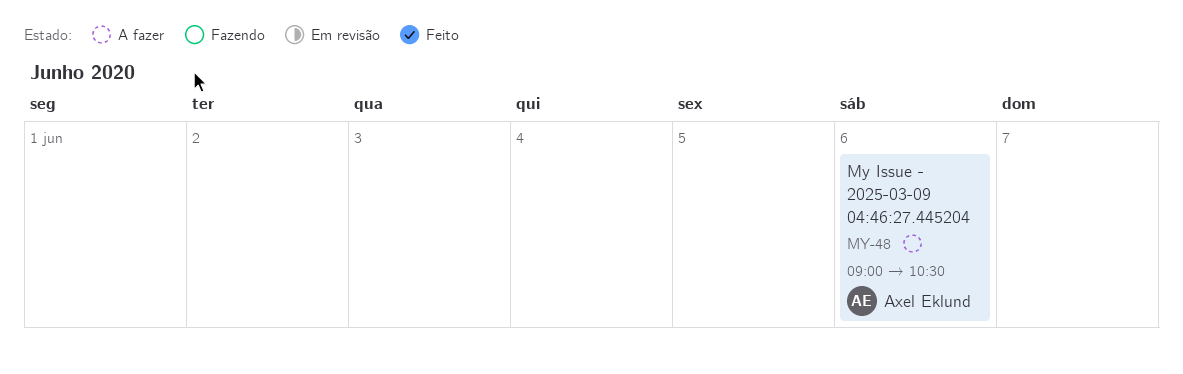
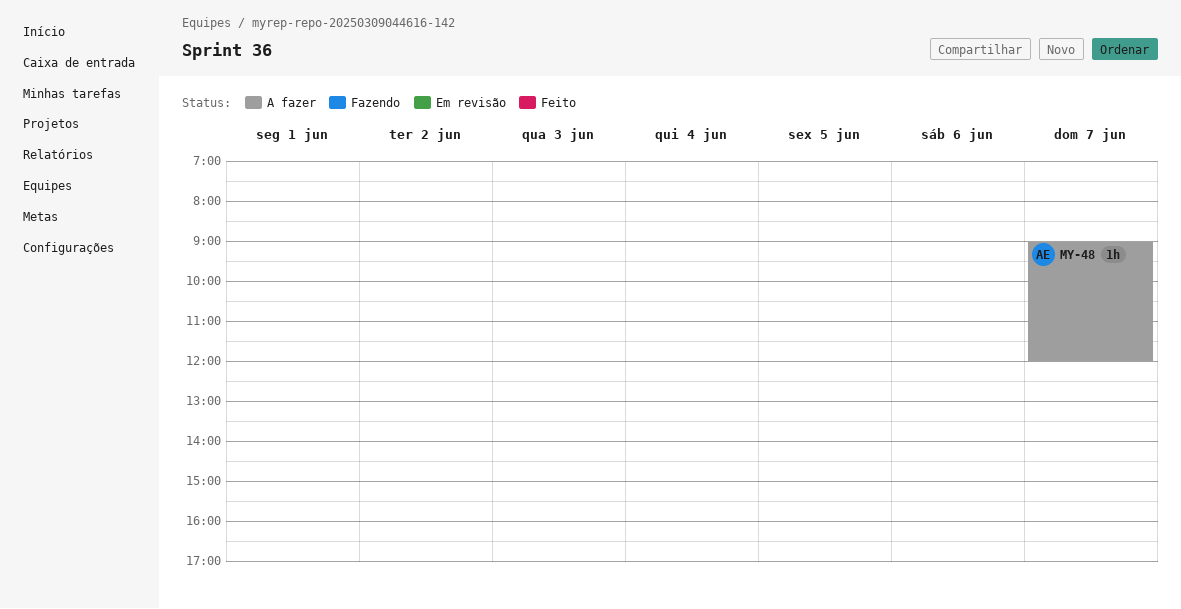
MY-48, day: Jun 6 -> Jun 7
MY-48, ends: 10:30 -> 12:00

